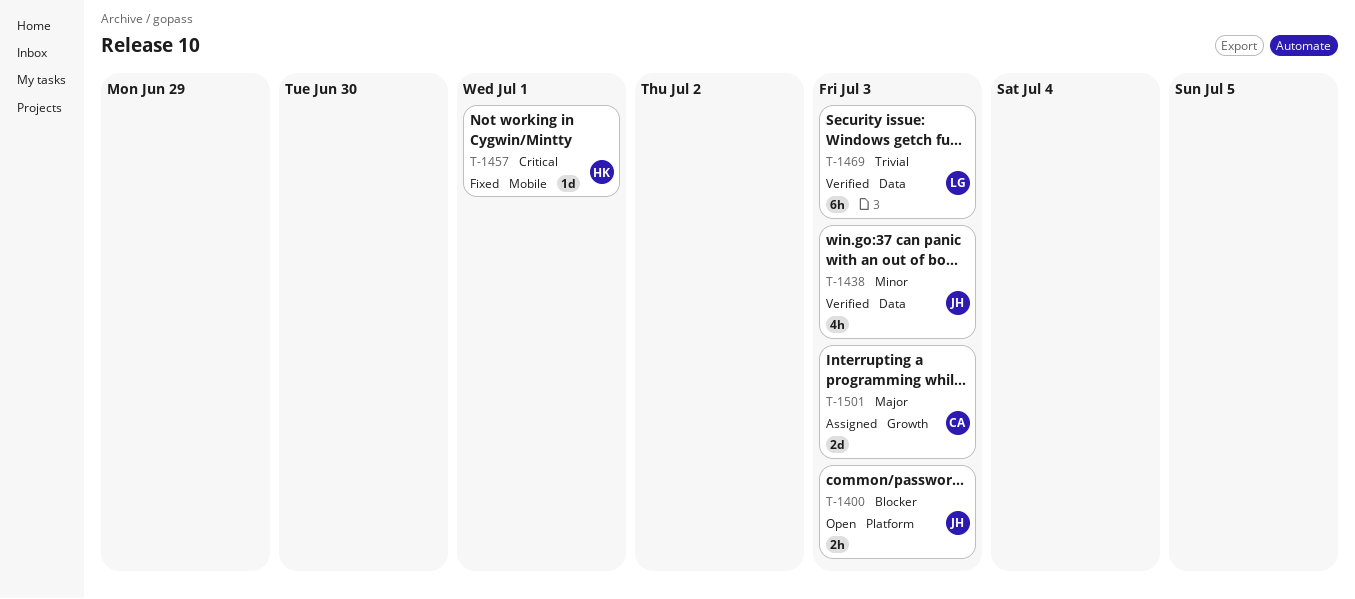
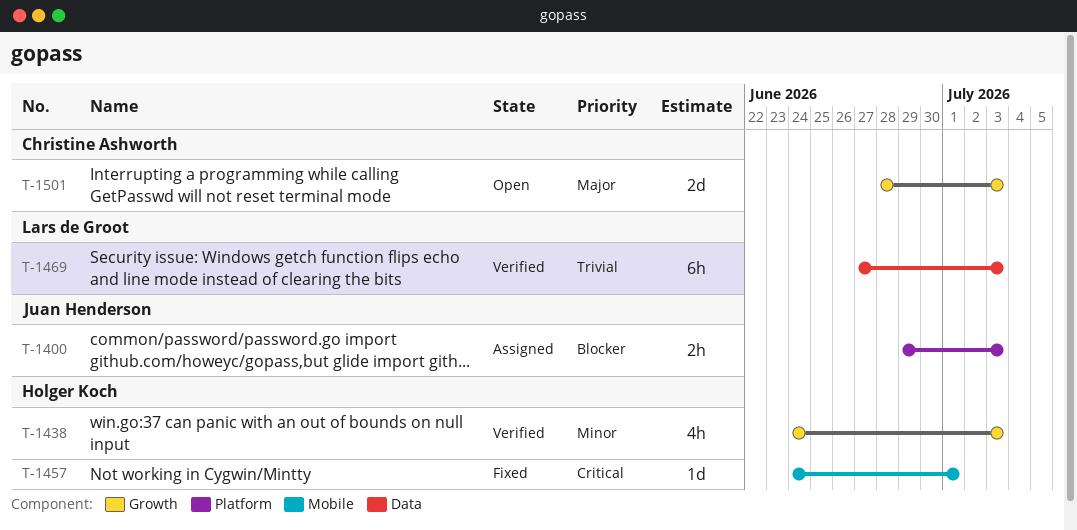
T-1400, status: Open -> Assigned
T-1438, owner: Juan Henderson -> Holger Koch
T-1438, label: Data -> Growth
T-1501, status: Assigned -> Open

